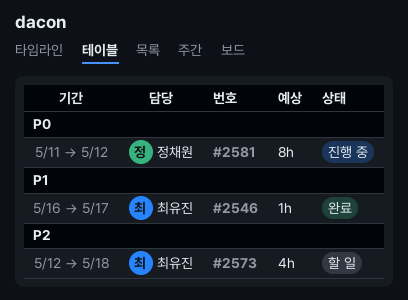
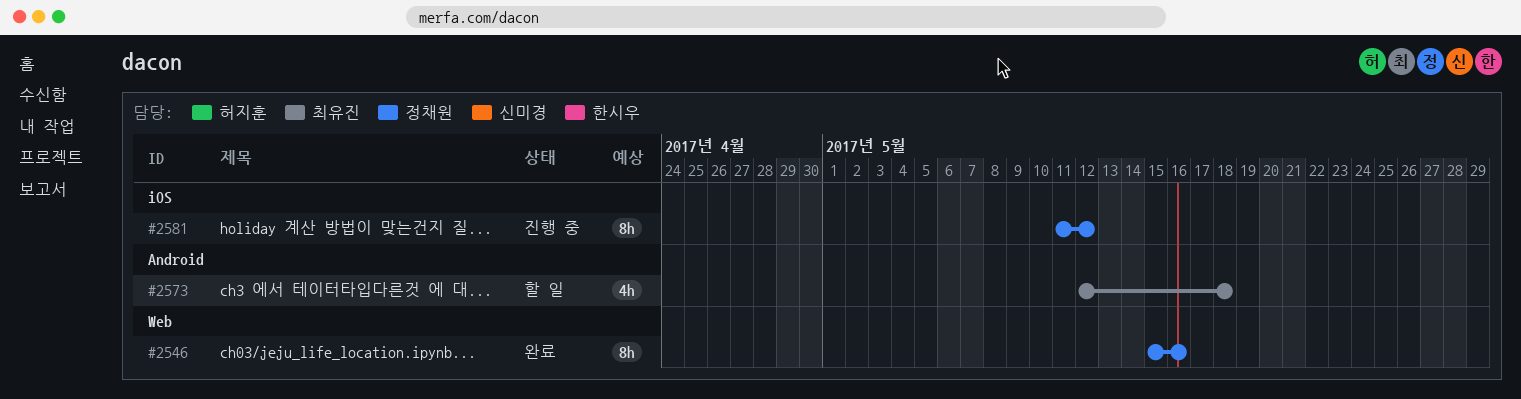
#2546, owner: 최유진 -> 정채원
#2546, estimate: 1h -> 8h
#2546, start: May 16 -> May 15
#2546, due: May 17 -> May 16

